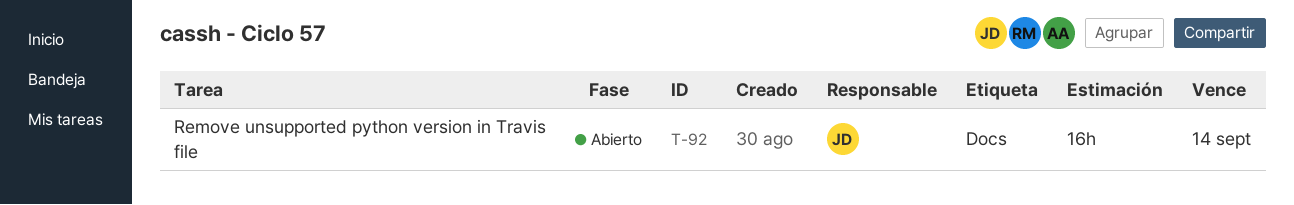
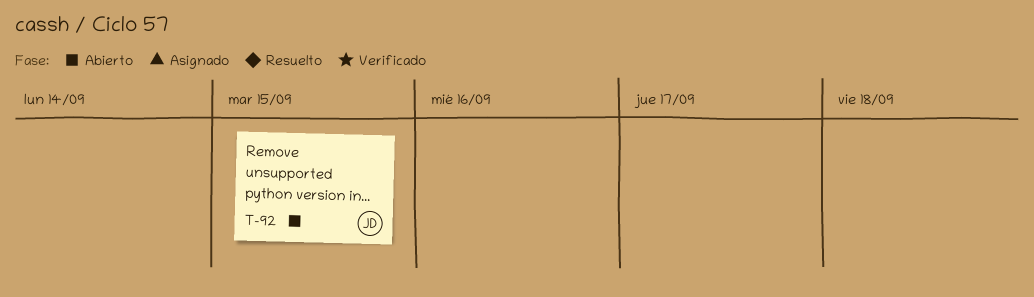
T-92, due: Sep 14 -> Sep 15

